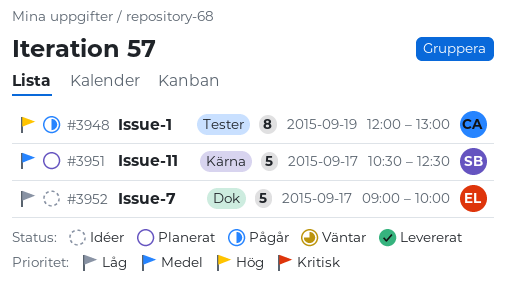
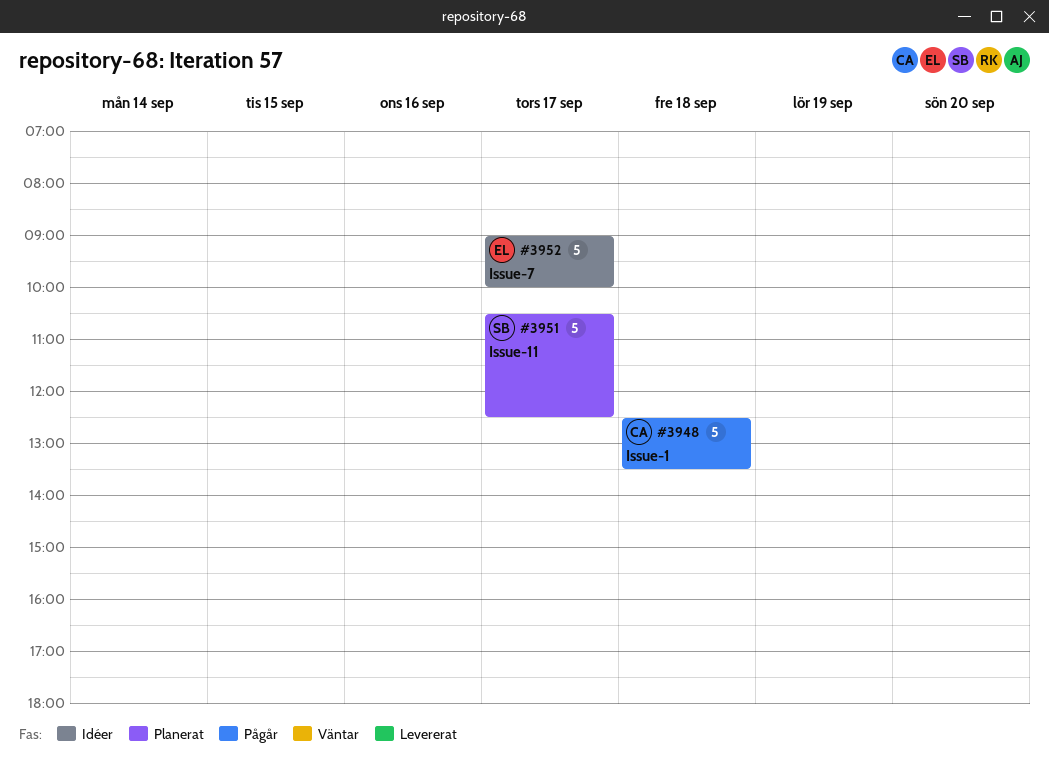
#3948, estimate: 8 -> 5
#3948, day: Sep 19 -> Sep 18
#3948, begins: 12:00 -> 12:30
#3948, ends: 13:00 -> 13:30

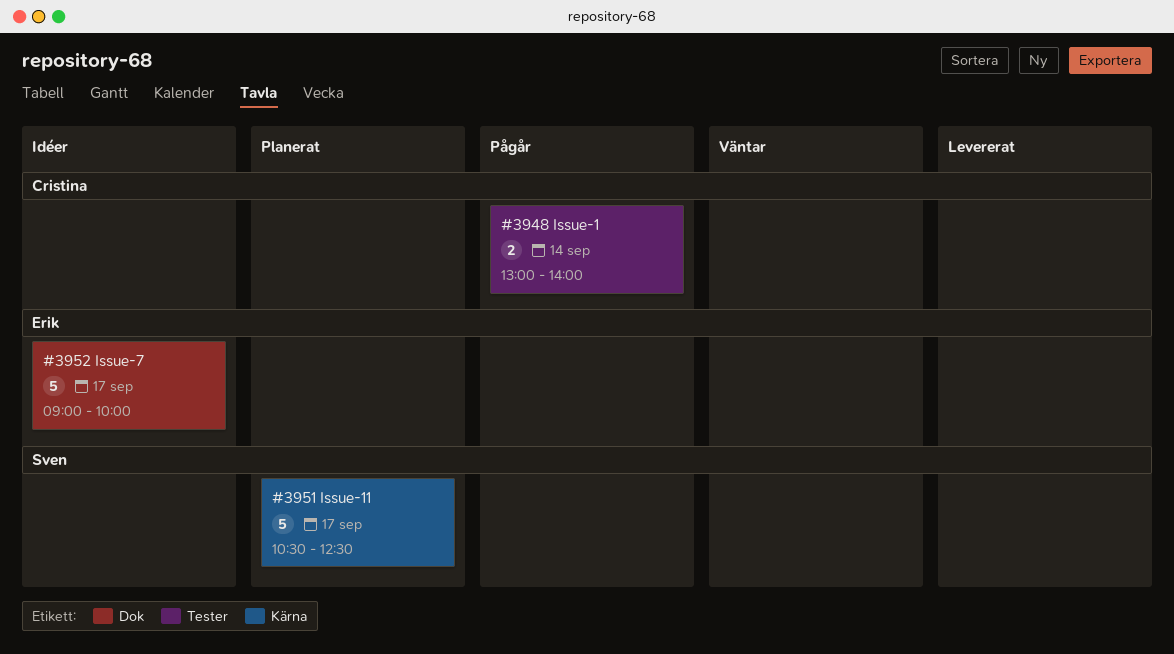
#3948, estimate: 5 -> 2
#3948, day: Sep 18 -> Sep 14
#3948, begins: 12:30 -> 13:00
#3948, ends: 13:30 -> 14:00

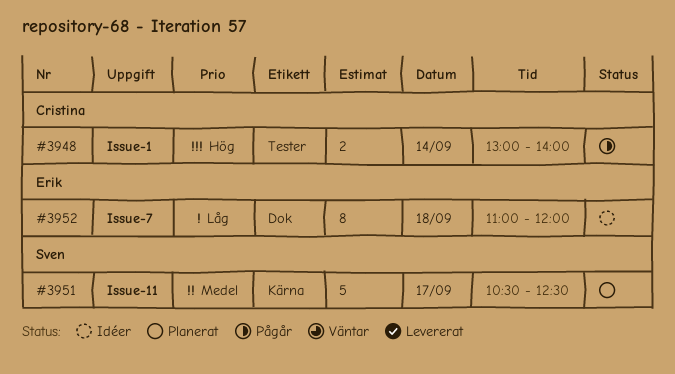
#3952, estimate: 5 -> 8
#3952, day: Sep 17 -> Sep 18
#3952, begins: 09:00 -> 11:00
#3952, ends: 10:00 -> 12:00

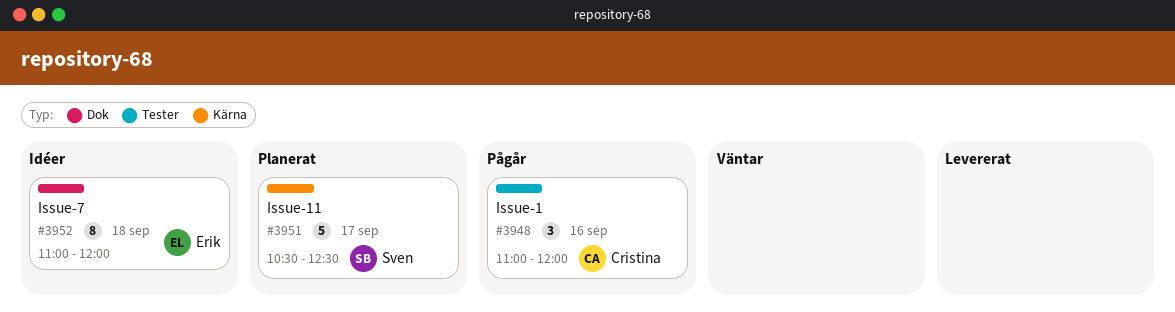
#3948, estimate: 2 -> 3
#3948, day: Sep 14 -> Sep 16
#3948, begins: 13:00 -> 11:00
#3948, ends: 14:00 -> 12:00

